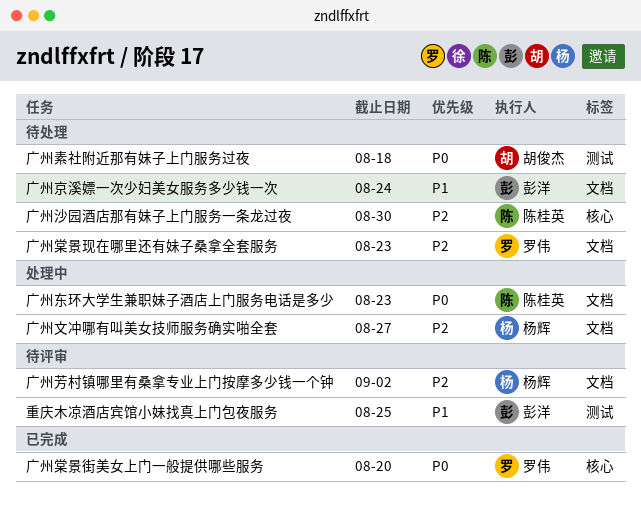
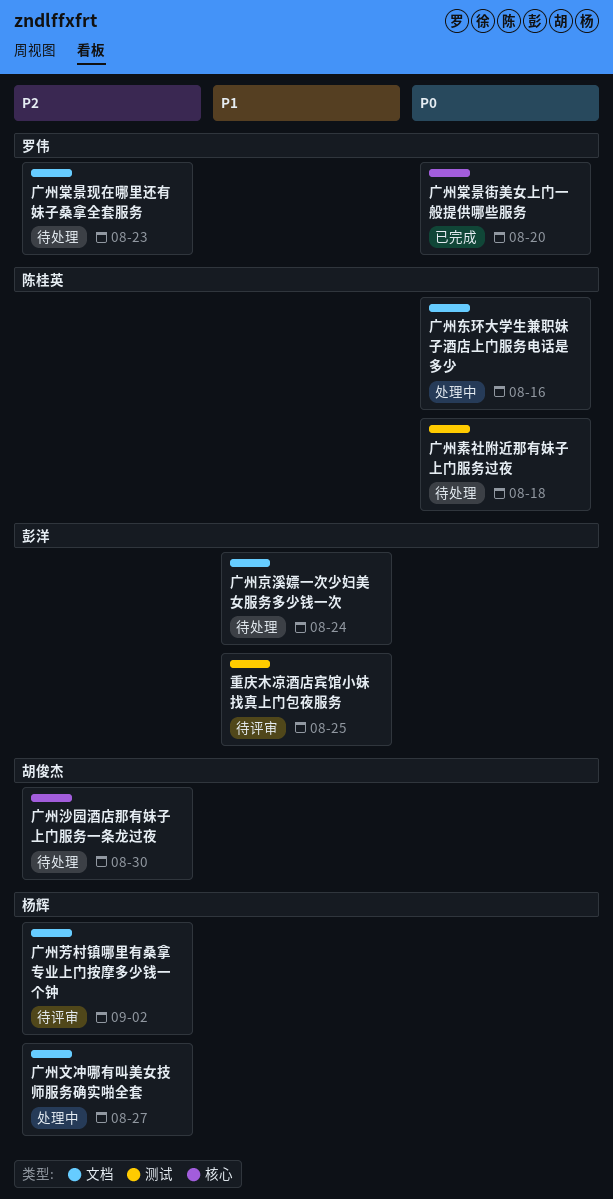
广州东环大学生兼职妹子酒店上门服务电话是多少, due: Aug 23 -> Aug 16
广州沙园酒店那有妹子上门服务一条龙过夜, owner: 陈桂英 -> 胡俊杰
广州素社附近那有妹子上门服务过夜, owner: 胡俊杰 -> 陈桂英

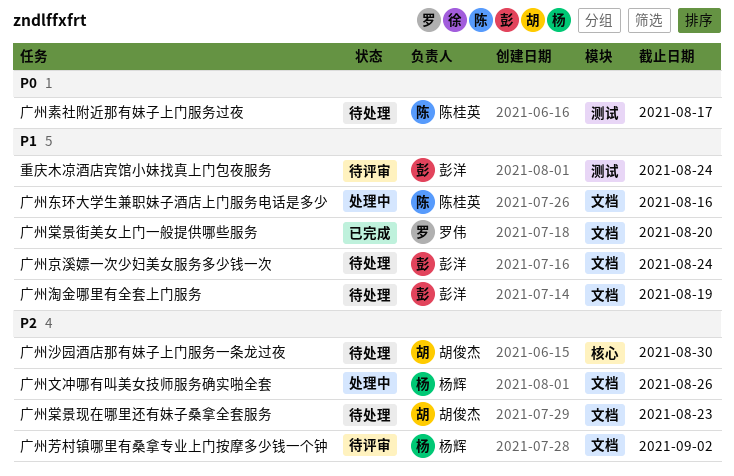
广州东环大学生兼职妹子酒店上门服务电话是多少, priority: P0 -> P1
广州文冲哪有叫美女技师服务确实啪全套, due: Aug 27 -> Aug 26
广州棠景现在哪里还有妹子桑拿全套服务, owner: 罗伟 -> 胡俊杰
广州棠景街美女上门一般提供哪些服务, priority: P0 -> P1
广州棠景街美女上门一般提供哪些服务, label: 核心 -> 文档
广州淘金哪里有全套上门服务: none -> present
广州素社附近那有妹子上门服务过夜, due: Aug 18 -> Aug 17
重庆木凉酒店宾馆小妹找真上门包夜服务, due: Aug 25 -> Aug 24

